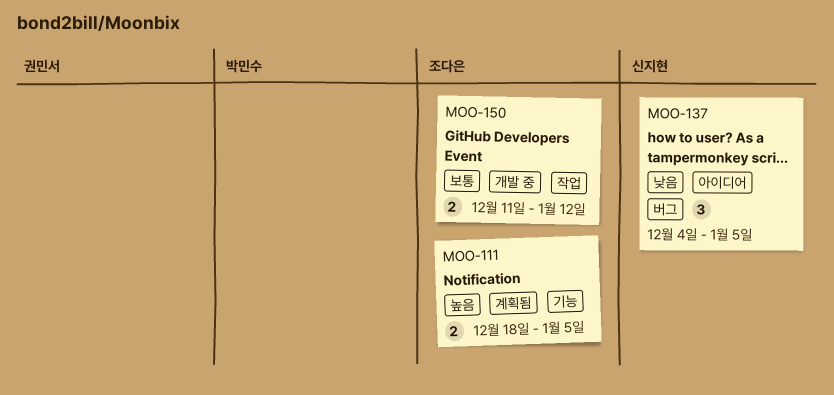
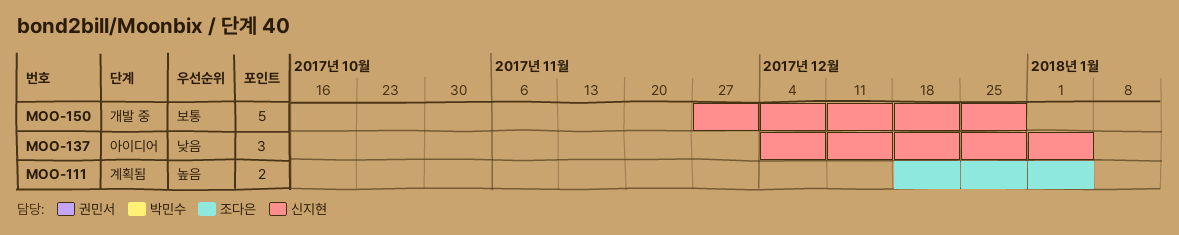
MOO-150, owner: 조다은 -> 신지현
MOO-150, estimate: 2 -> 5
MOO-150, start: Dec 11 -> Nov 27
MOO-150, due: Jan 12 -> Dec 29

